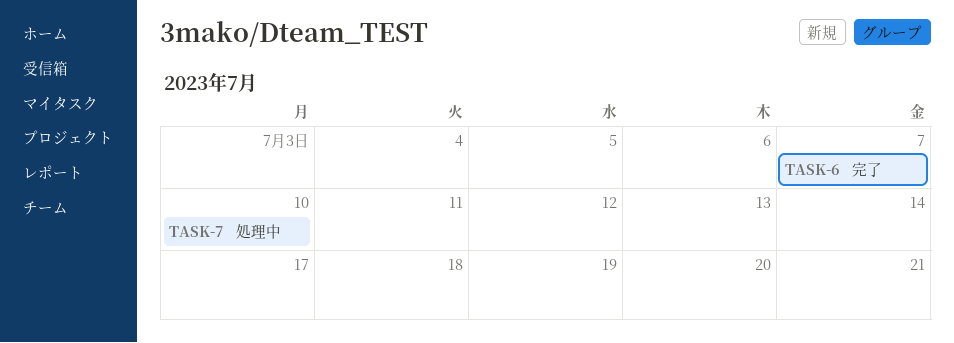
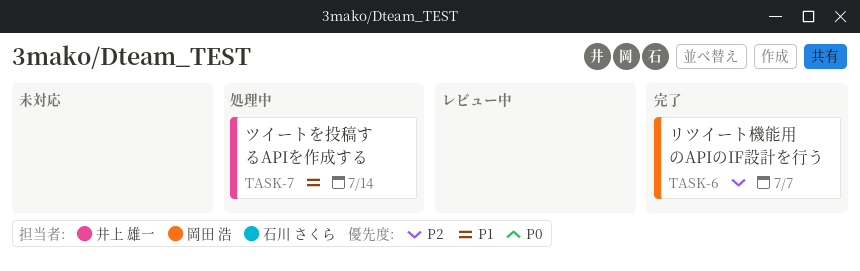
TASK-7, due: Jul 10 -> Jul 14

